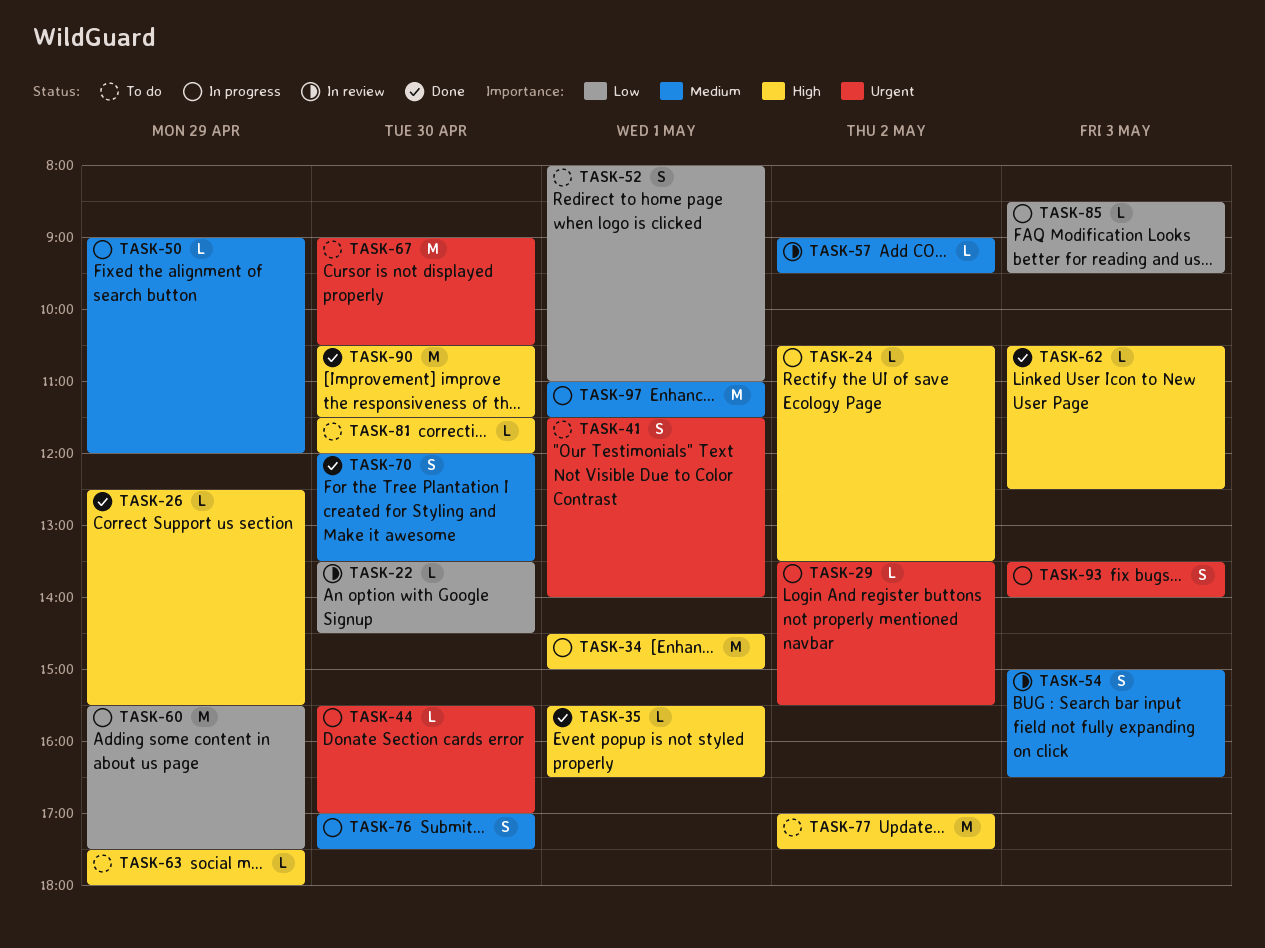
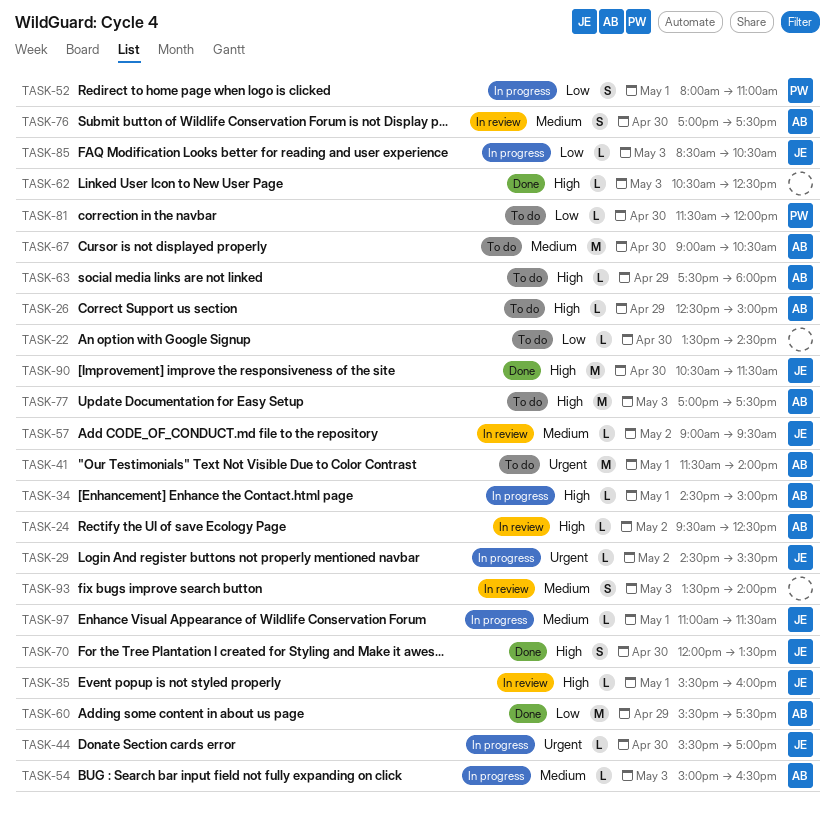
TASK-22, status: In review -> To do
TASK-24, status: In progress -> In review
TASK-24, begins: 10:30 -> 09:30
TASK-24, ends: 13:30 -> 12:30
TASK-26, status: Done -> To do
TASK-26, ends: 15:30 -> 15:00
TASK-29, begins: 13:30 -> 14:30
TASK-34, estimate: M -> L
TASK-35, status: Done -> In review
TASK-35, ends: 16:30 -> 16:00
TASK-41, estimate: S -> M
TASK-50: present -> none
TASK-52, status: To do -> In progress
TASK-54, status: In review -> In progress
TASK-54, estimate: S -> L
TASK-60, status: In progress -> Done
TASK-67, priority: Urgent -> Medium
TASK-70, priority: Medium -> High
TASK-76, status: In progress -> In review
TASK-77, day: May 2 -> May 3
TASK-81, priority: High -> Low
TASK-85, ends: 09:30 -> 10:30
TASK-93, status: In progress -> In review
TASK-93, priority: Urgent -> Medium
TASK-97, estimate: M -> L

